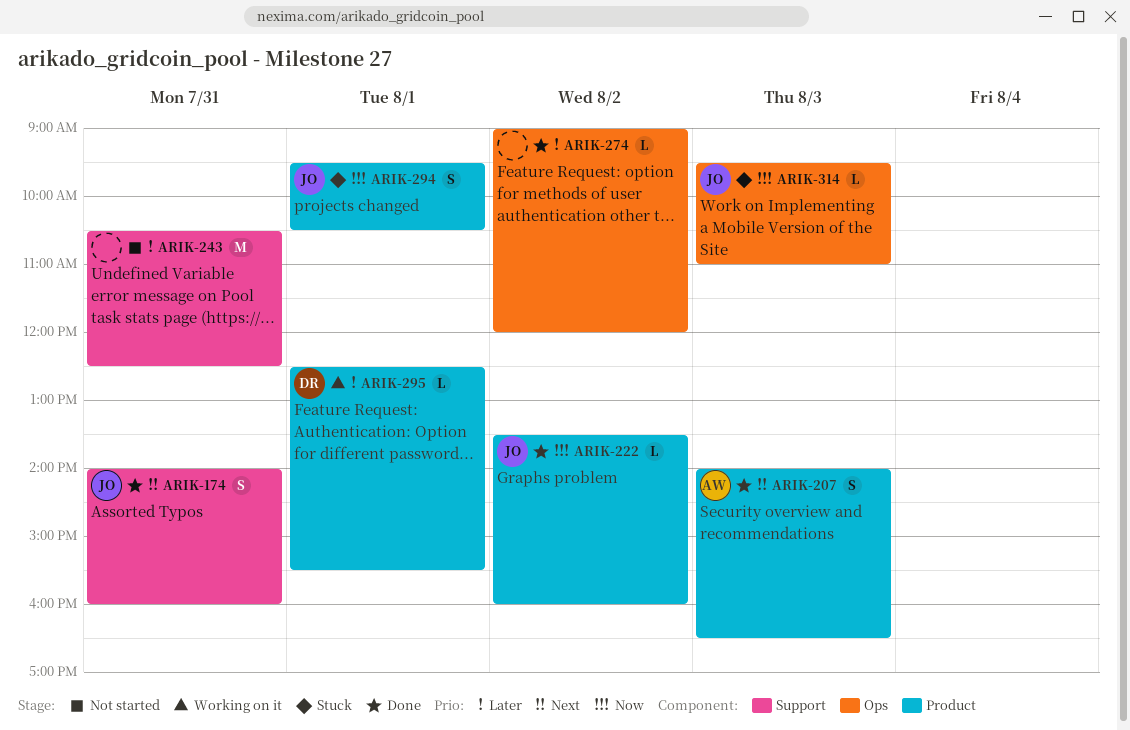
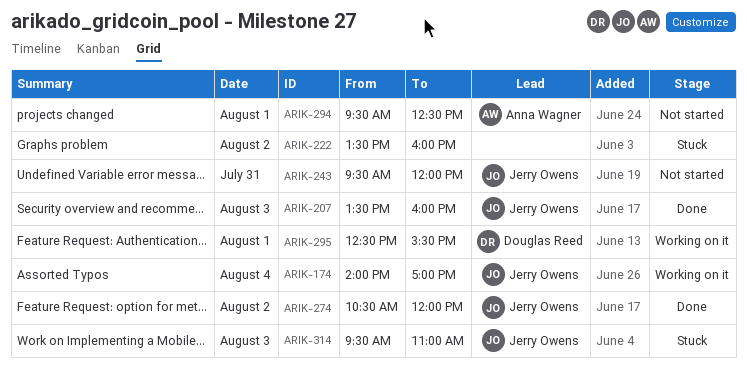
ARIK-174, status: Done -> Working on it
ARIK-174, day: Jul 31 -> Aug 4
ARIK-174, ends: 16:00 -> 17:00
ARIK-207, owner: Anna Wagner -> Jerry Owens
ARIK-207, begins: 14:00 -> 13:30
ARIK-207, ends: 16:30 -> 16:00
ARIK-222, status: Done -> Stuck
ARIK-222, owner: Jerry Owens -> none
ARIK-243, owner: none -> Jerry Owens
ARIK-243, begins: 10:30 -> 09:30
ARIK-243, ends: 12:30 -> 12:00
ARIK-274, owner: none -> Jerry Owens
ARIK-274, begins: 09:00 -> 10:30
ARIK-294, status: Stuck -> Not started
ARIK-294, owner: Jerry Owens -> Anna Wagner
ARIK-294, ends: 10:30 -> 12:30

